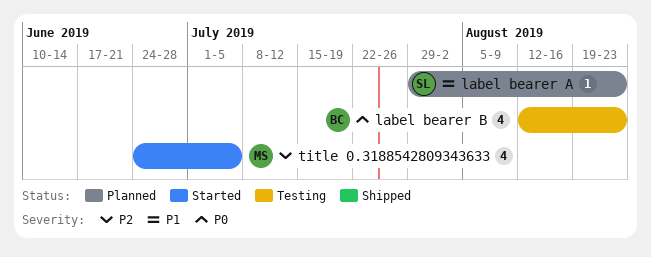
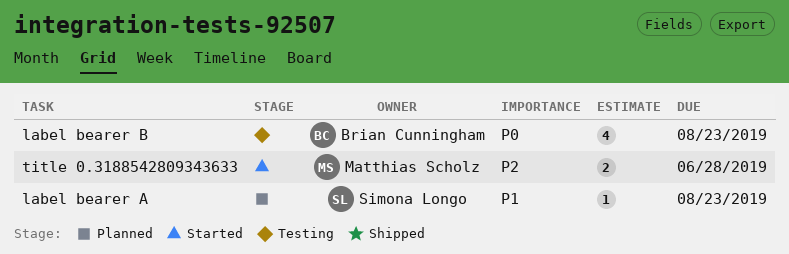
title 0.3188542809343633, estimate: 4 -> 2
title 0.3188542809343633, due: Jul 5 -> Jun 28

